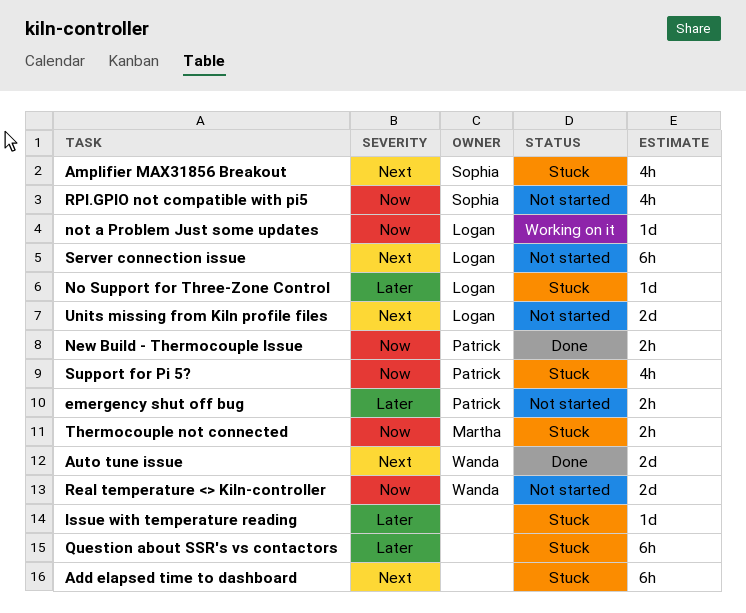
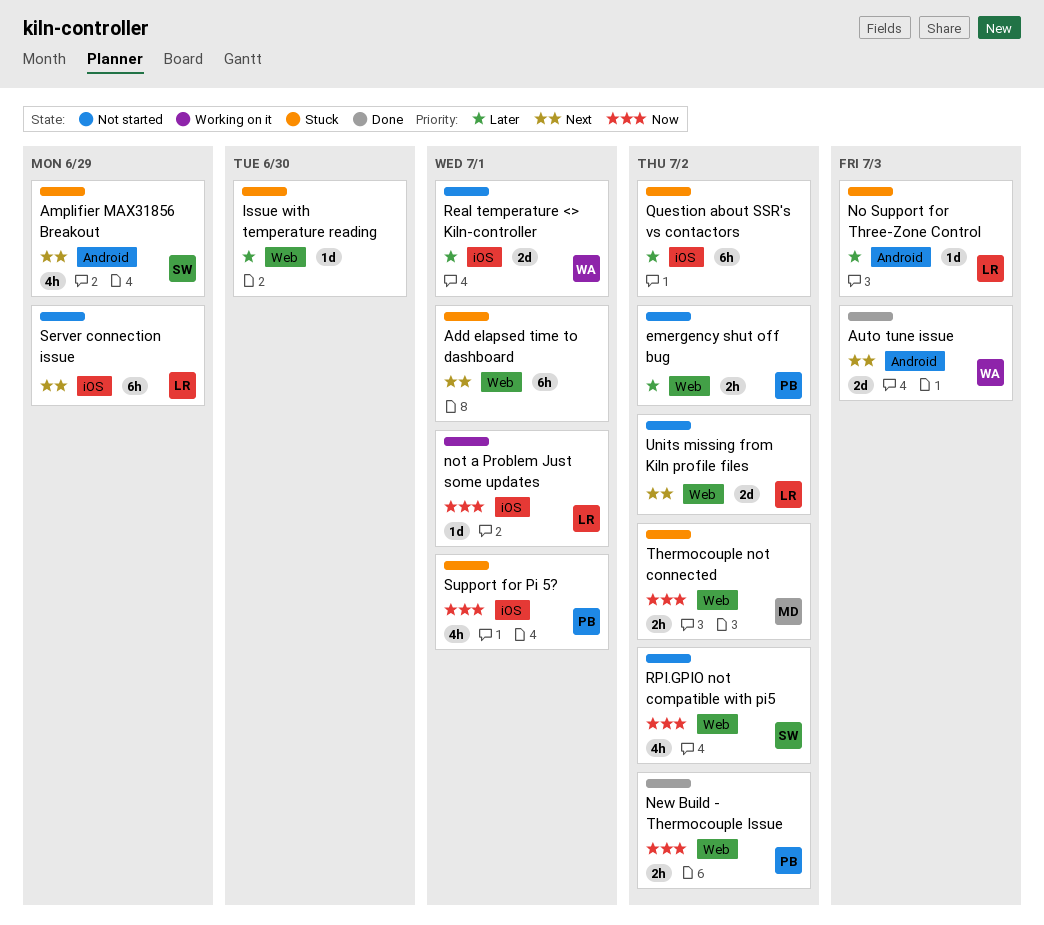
Real temperature <> Kiln-controller, priority: Now -> Later

